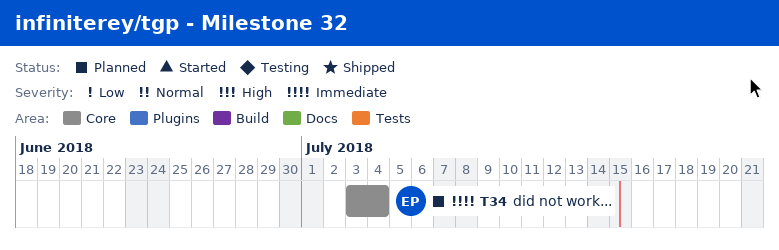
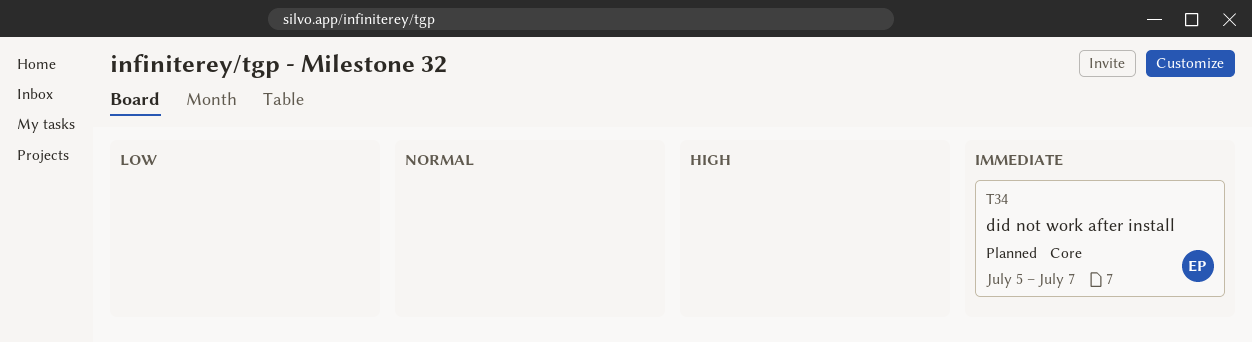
T34, start: Jul 3 -> Jul 5
T34, due: Jul 4 -> Jul 7

